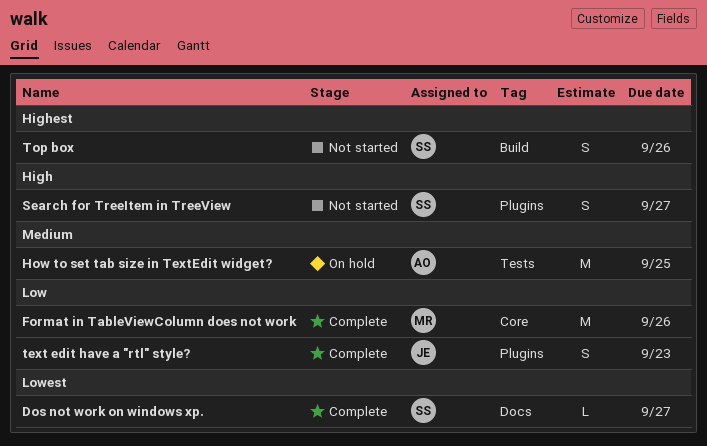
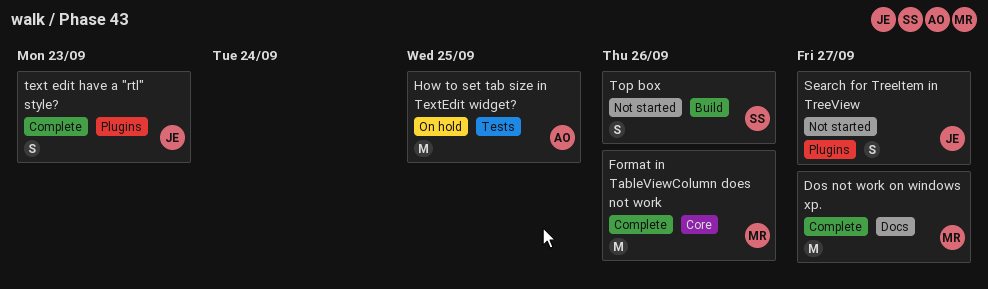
Dos not work on windows xp., owner: SS -> MR
Dos not work on windows xp., estimate: L -> M
Search for TreeItem in TreeView, owner: SS -> JE

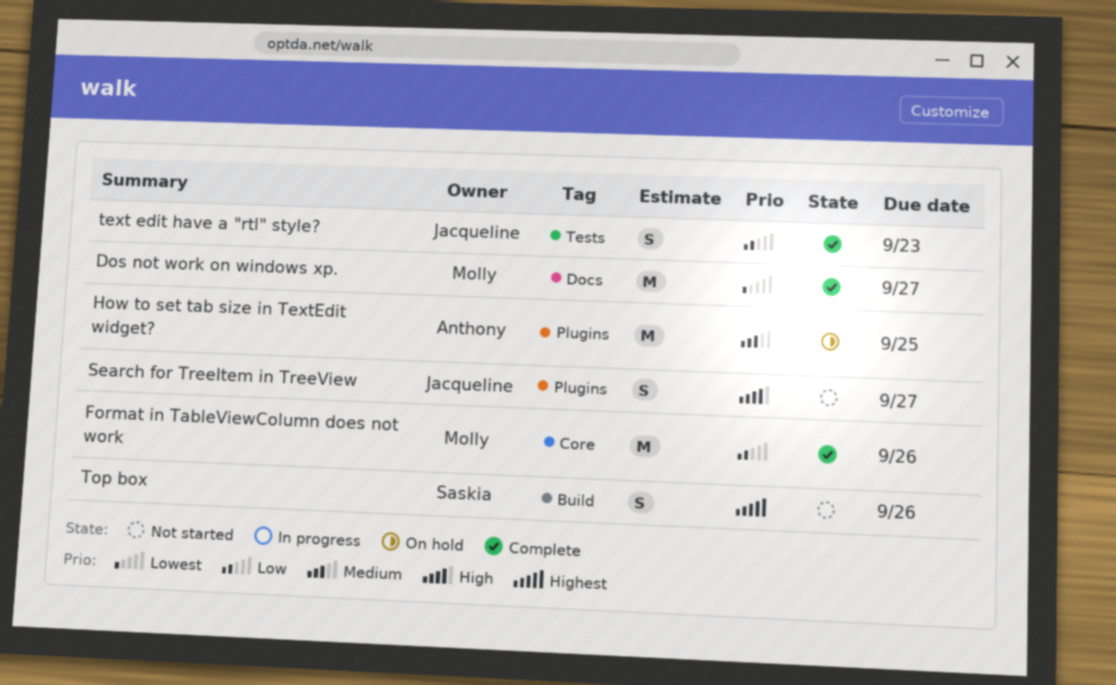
How to set tab size in TextEdit widget?, label: Tests -> Plugins
text edit have a "rtl" style?, label: Plugins -> Tests

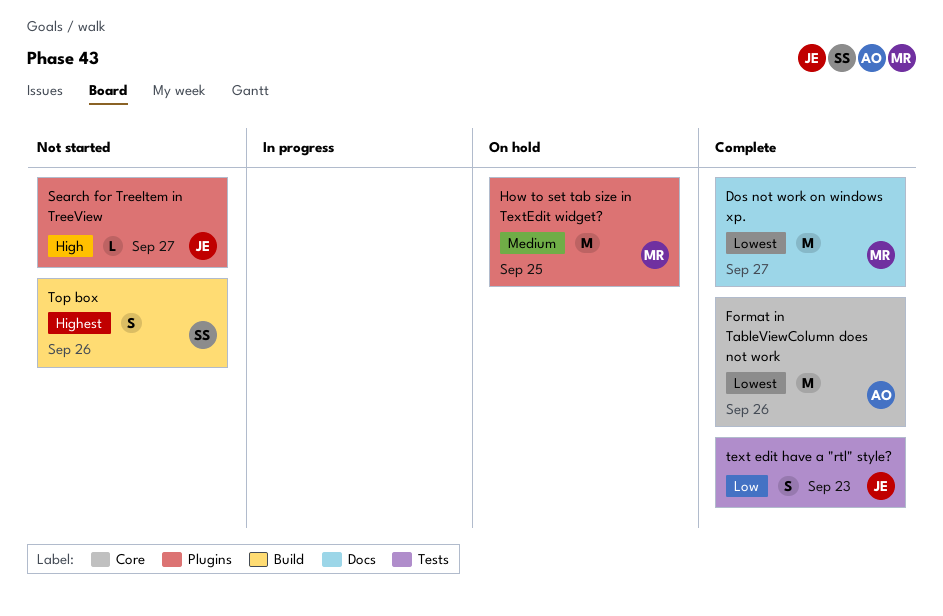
Format in TableViewColumn does not work, owner: Molly -> Anthony
Format in TableViewColumn does not work, priority: Low -> Lowest
How to set tab size in TextEdit widget?, owner: Anthony -> Molly
Search for TreeItem in TreeView, estimate: S -> L

